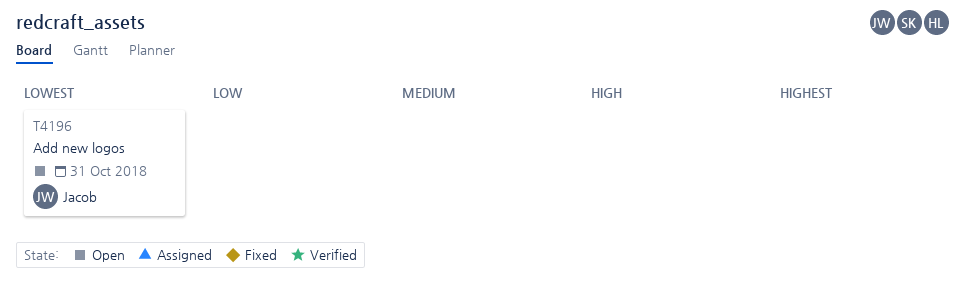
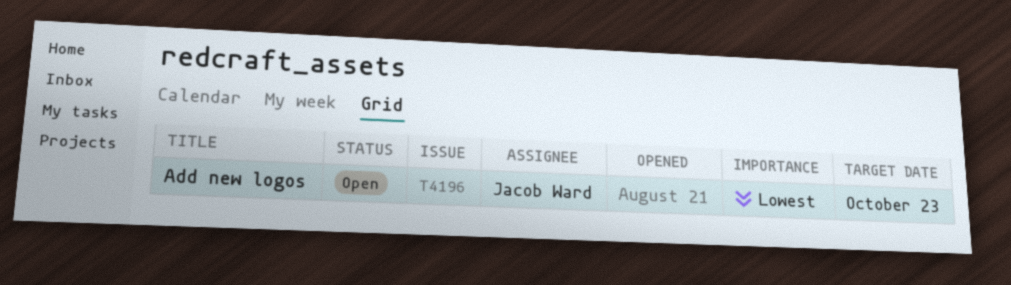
T4196, due: Oct 31 -> Oct 23

